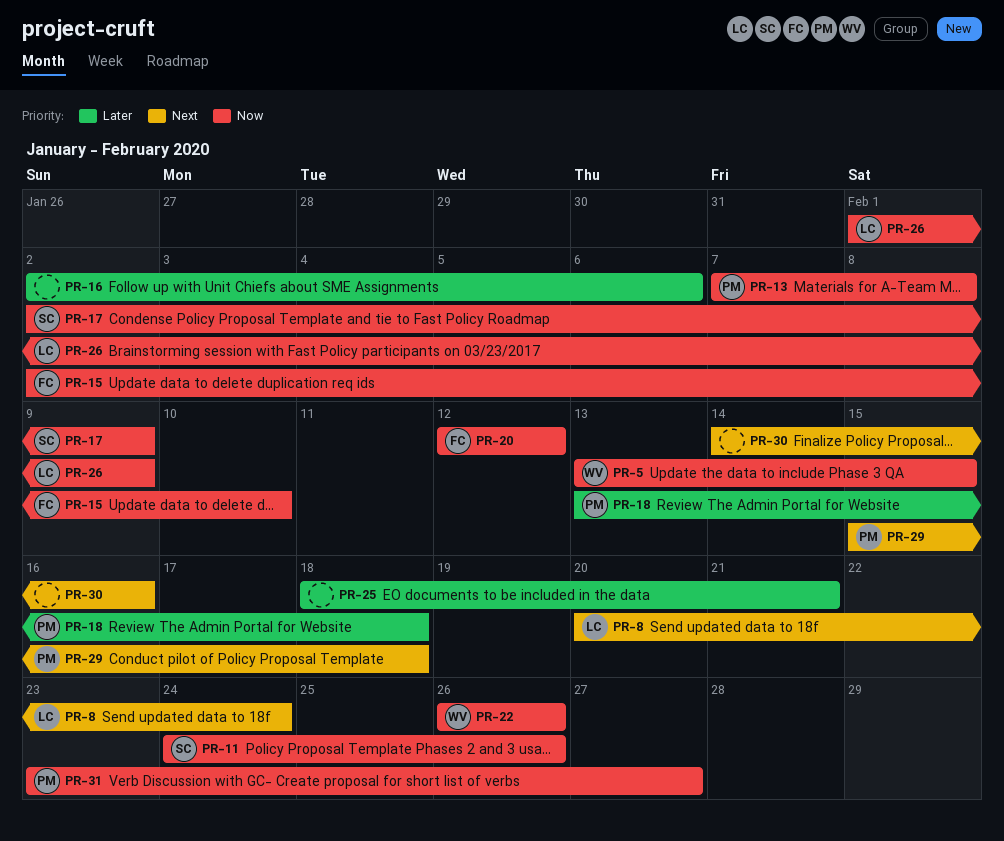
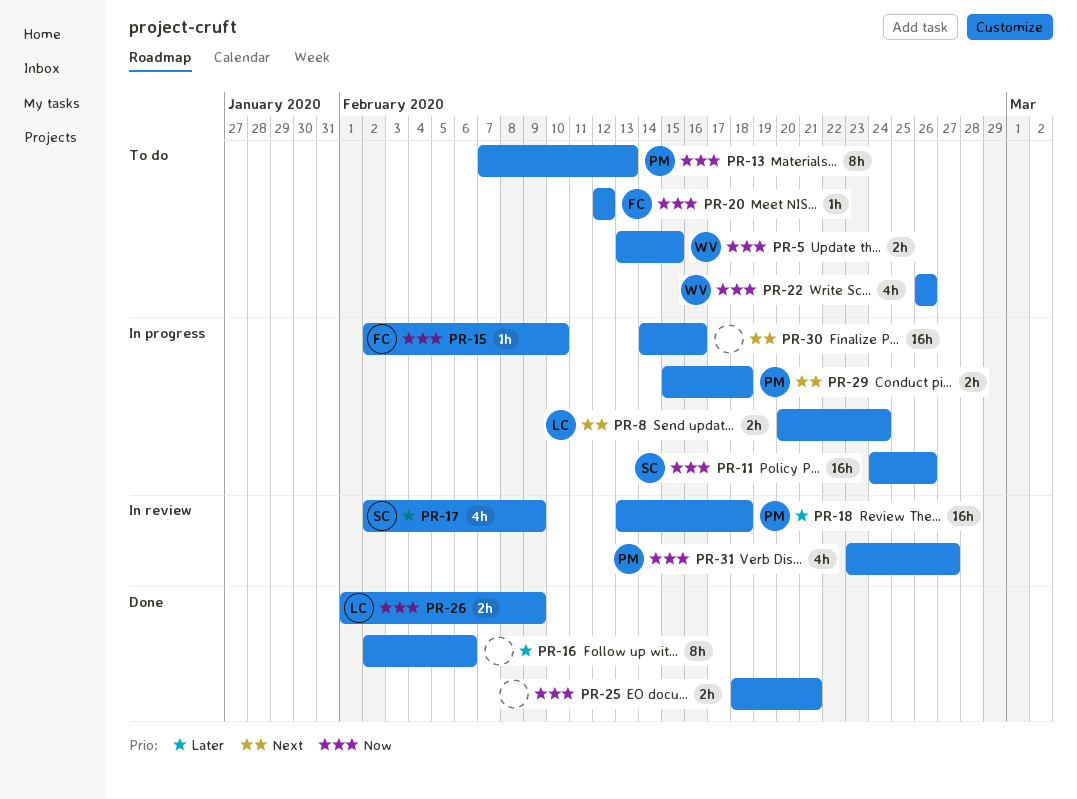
PR-13, due: Feb 8 -> Feb 13
PR-17, priority: Now -> Later
PR-25, priority: Later -> Now

